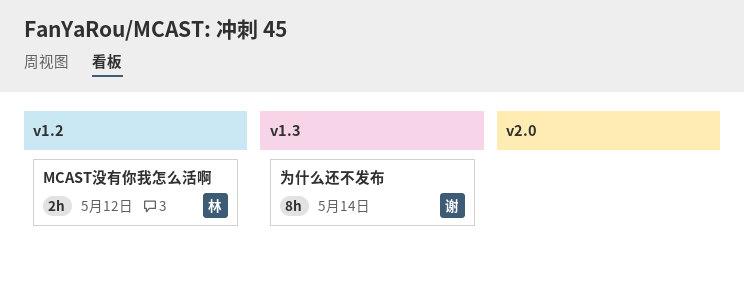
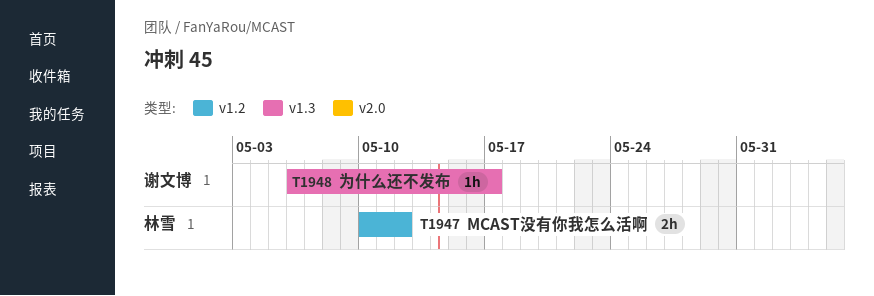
为什么还不发布, estimate: 8h -> 1h
为什么还不发布, due: May 14 -> May 17

